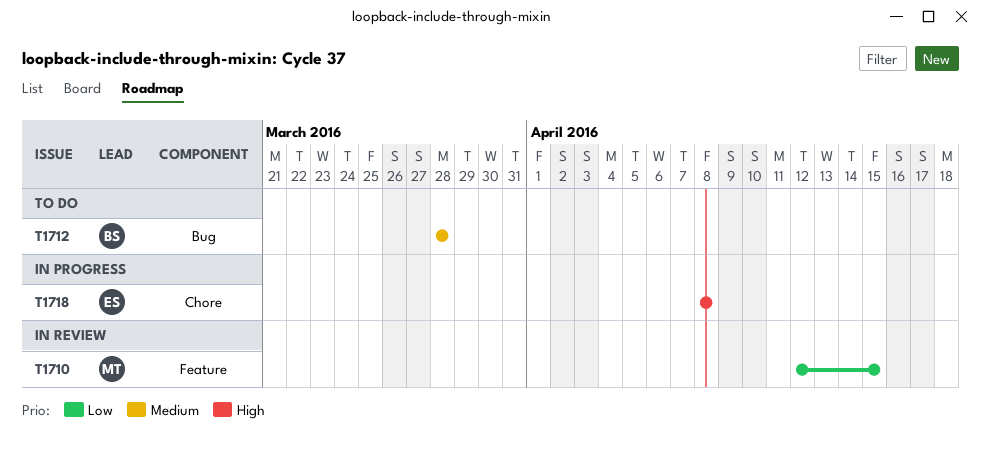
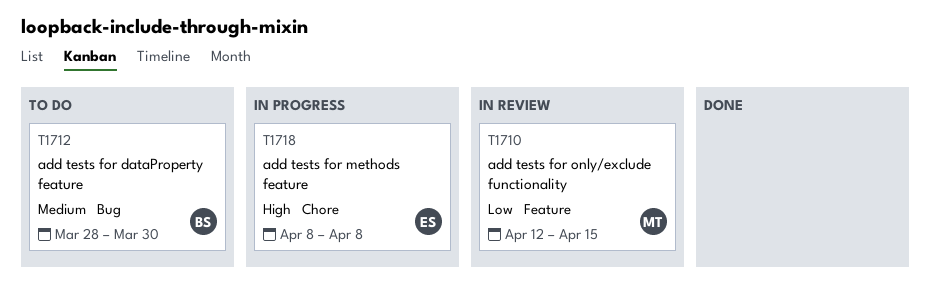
T1712, due: Mar 28 -> Mar 30

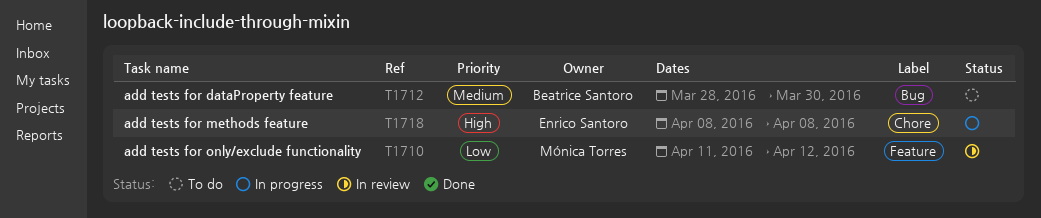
T1710, start: Apr 12 -> Apr 11
T1710, due: Apr 15 -> Apr 12

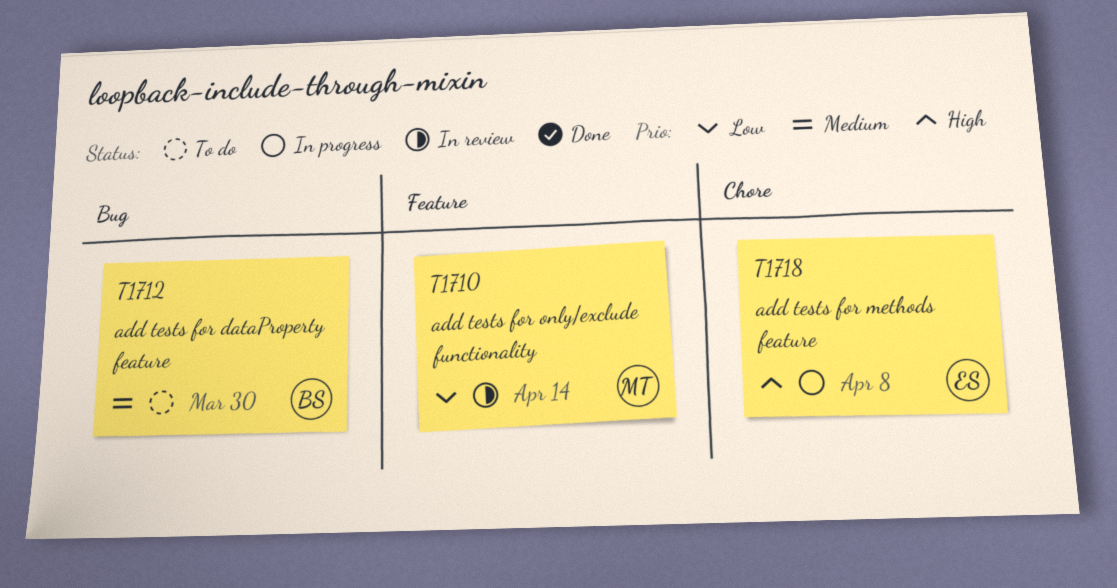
T1710, due: Apr 12 -> Apr 14

